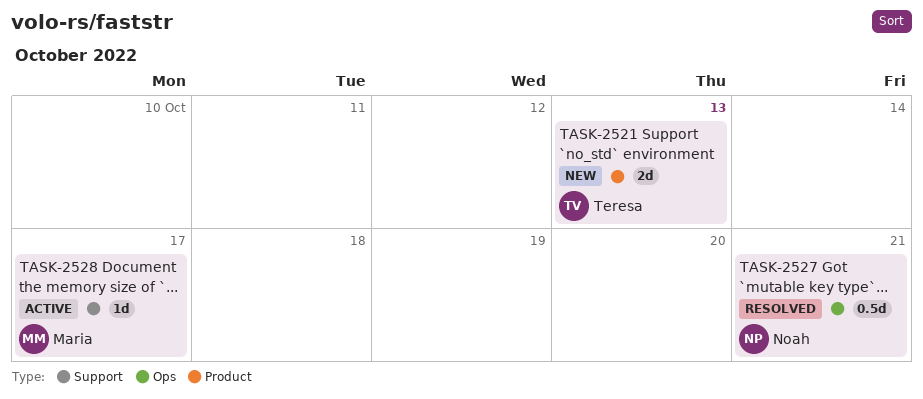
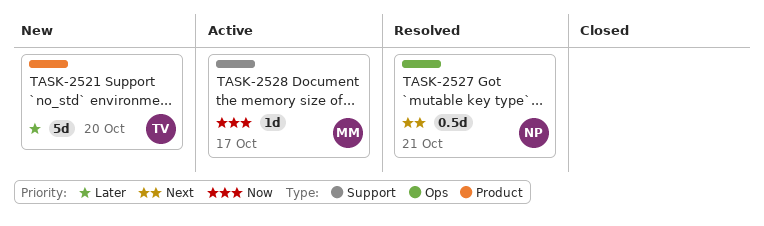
TASK-2521, estimate: 2d -> 5d
TASK-2521, due: Oct 13 -> Oct 20

